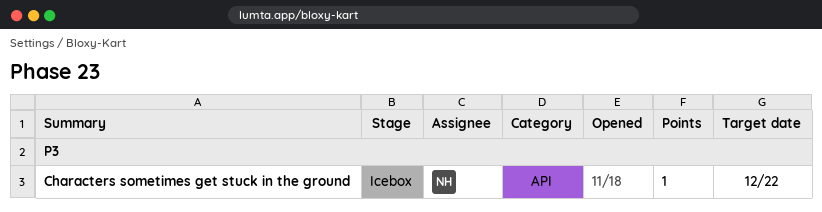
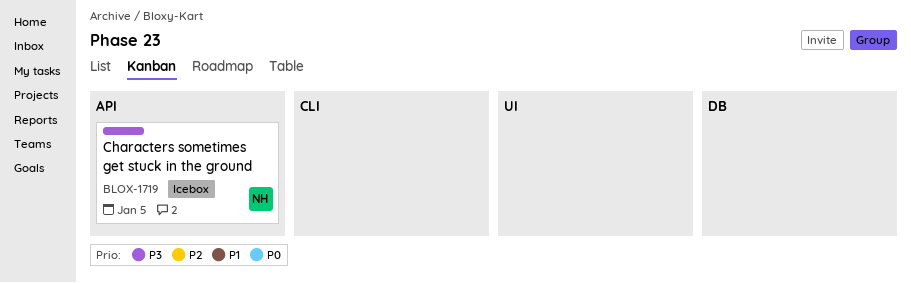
Characters sometimes get stuck in the ground, due: Dec 22 -> Jan 5

